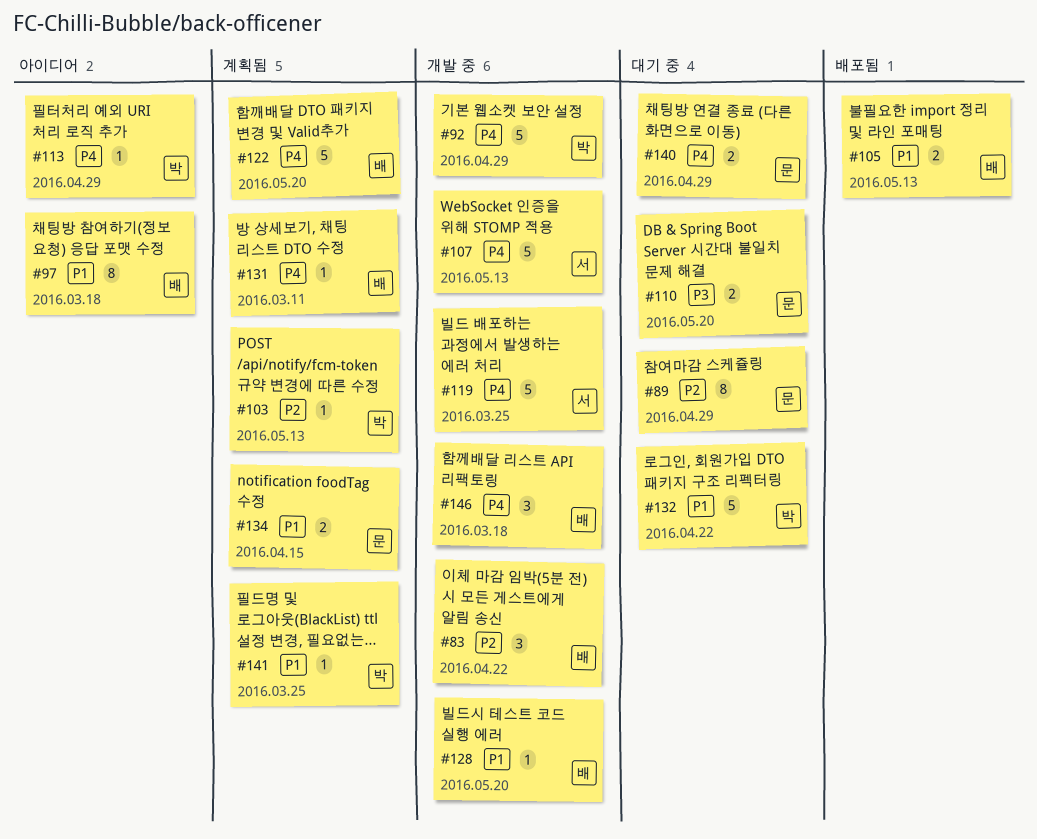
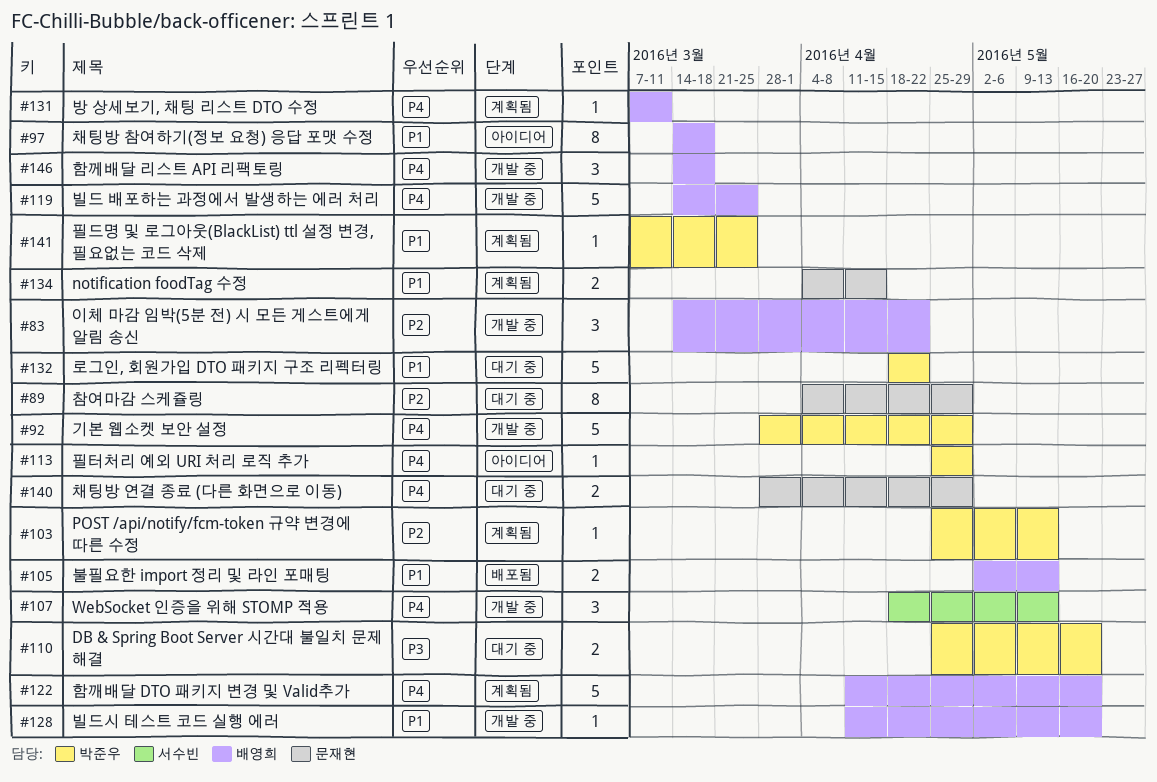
#107, estimate: 5 -> 3
#110, owner: 문재현 -> 박준우
#119, owner: 서수빈 -> 배영희

